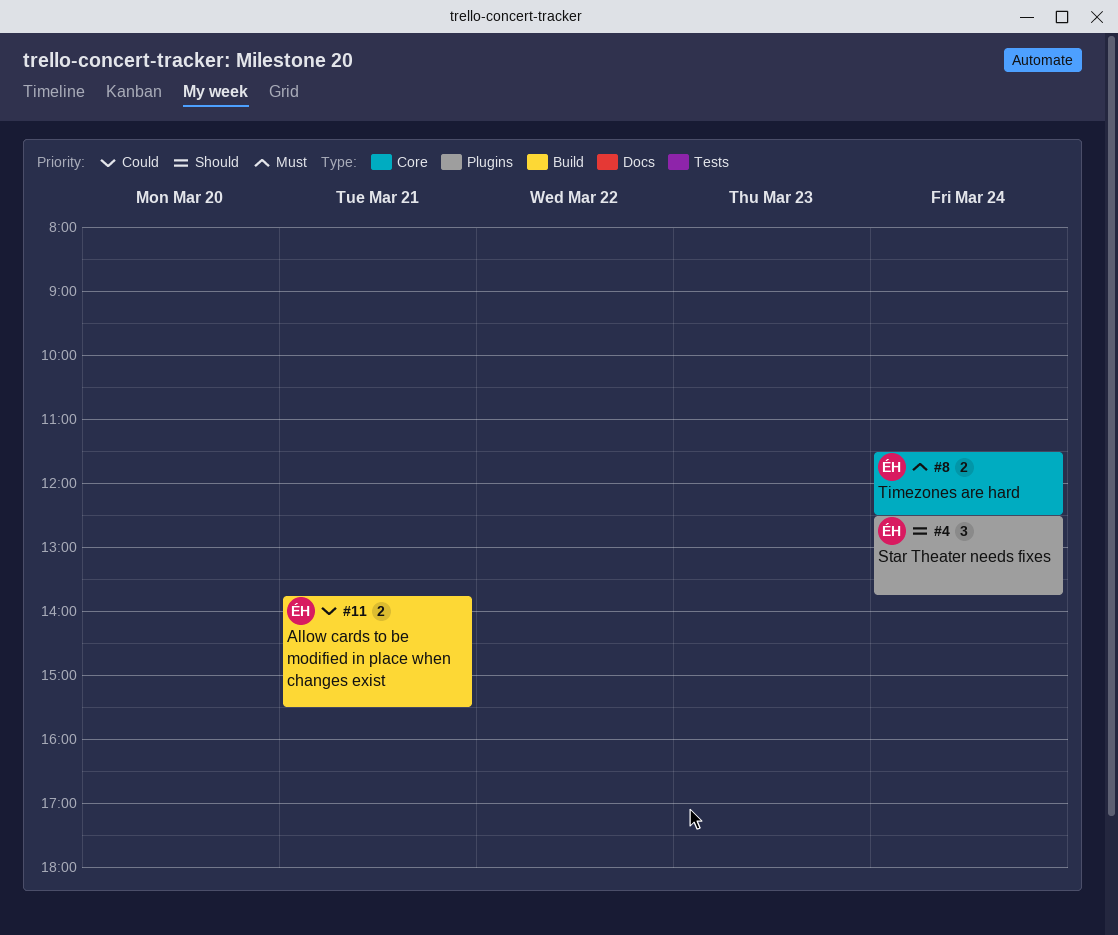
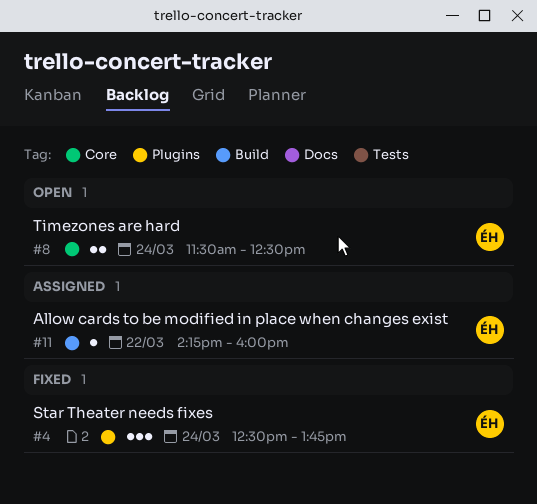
#11, estimate: 2 -> 1
#11, day: Mar 21 -> Mar 22
#11, begins: 13:45 -> 14:15
#11, ends: 15:30 -> 16:00

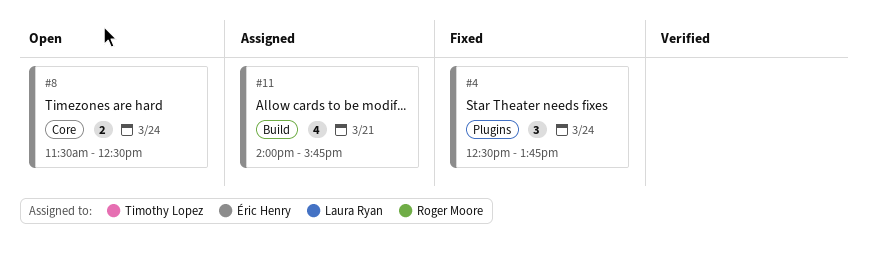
#11, estimate: 1 -> 4
#11, day: Mar 22 -> Mar 21
#11, begins: 14:15 -> 14:00
#11, ends: 16:00 -> 15:45

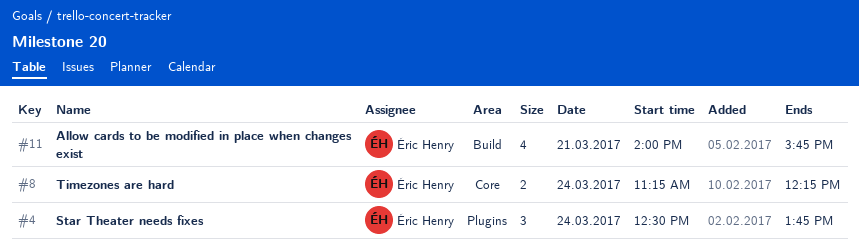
#8, begins: 11:30 -> 11:15
#8, ends: 12:30 -> 12:15

